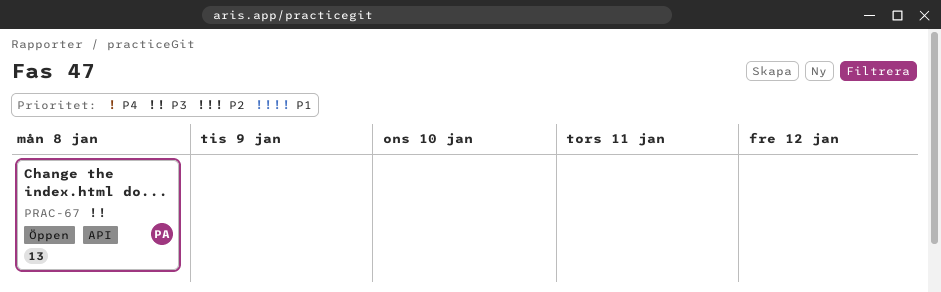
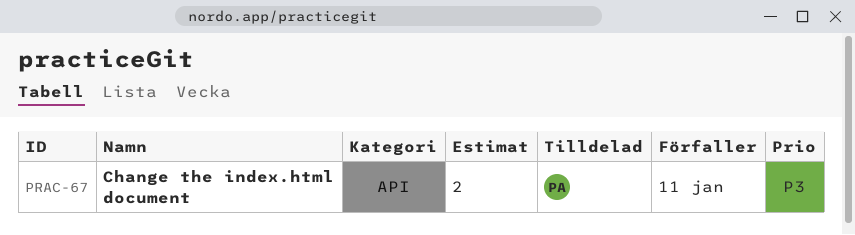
PRAC-67, estimate: 13 -> 2
PRAC-67, due: Jan 8 -> Jan 11

